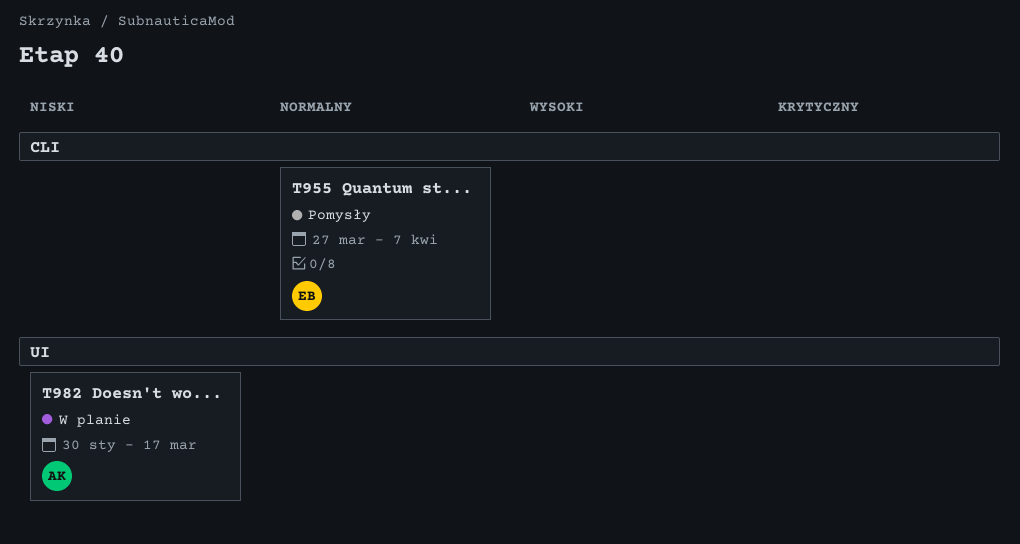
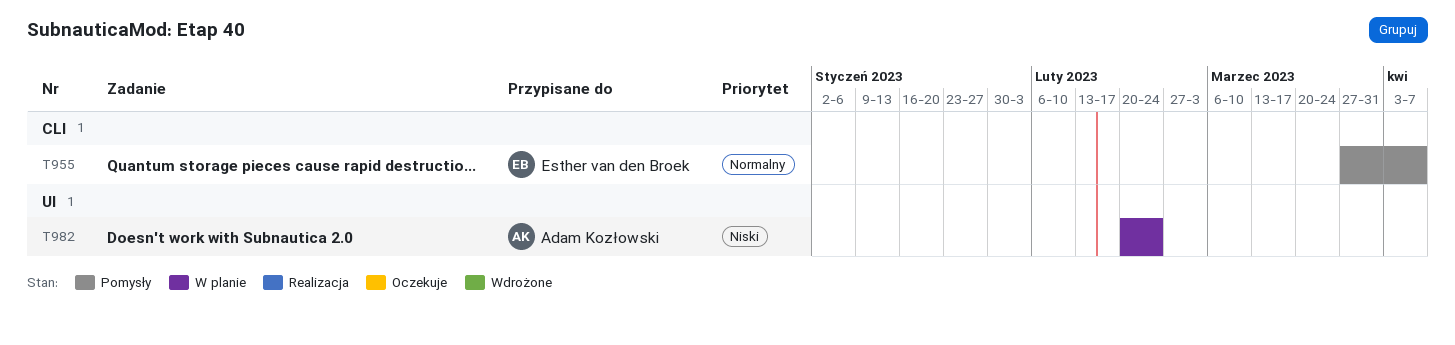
T982, start: Jan 30 -> Feb 20
T982, due: Mar 17 -> Feb 24

